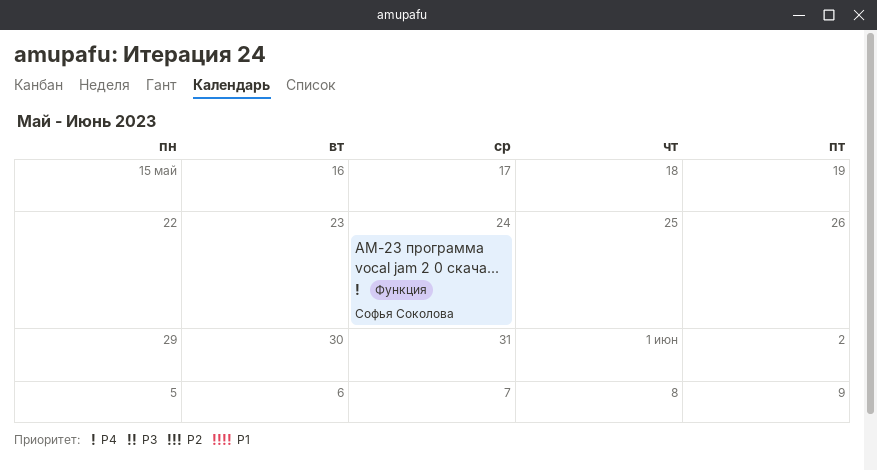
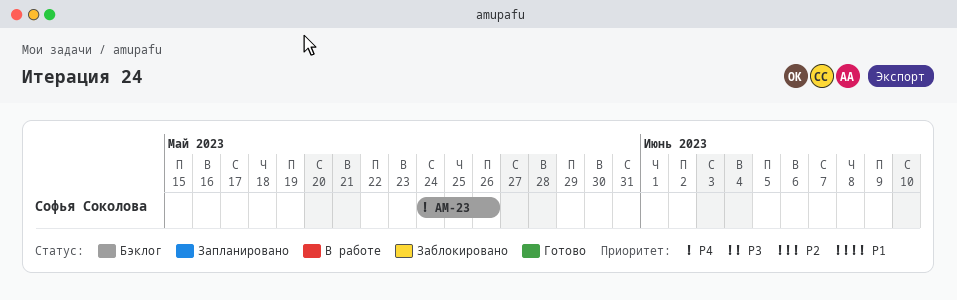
AM-23, due: May 24 -> May 26

